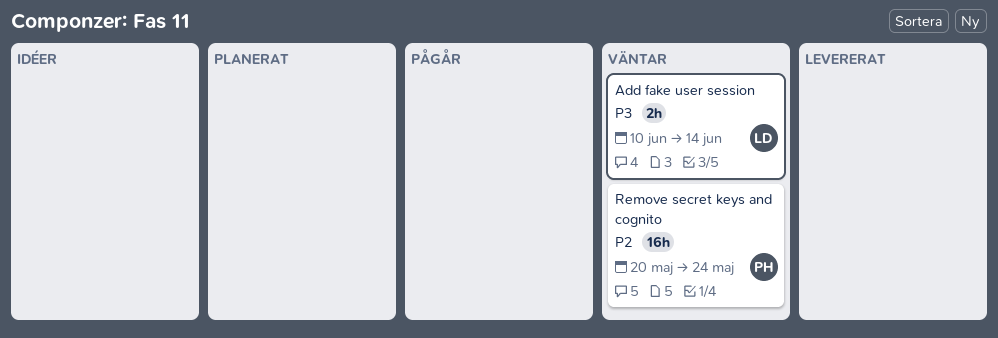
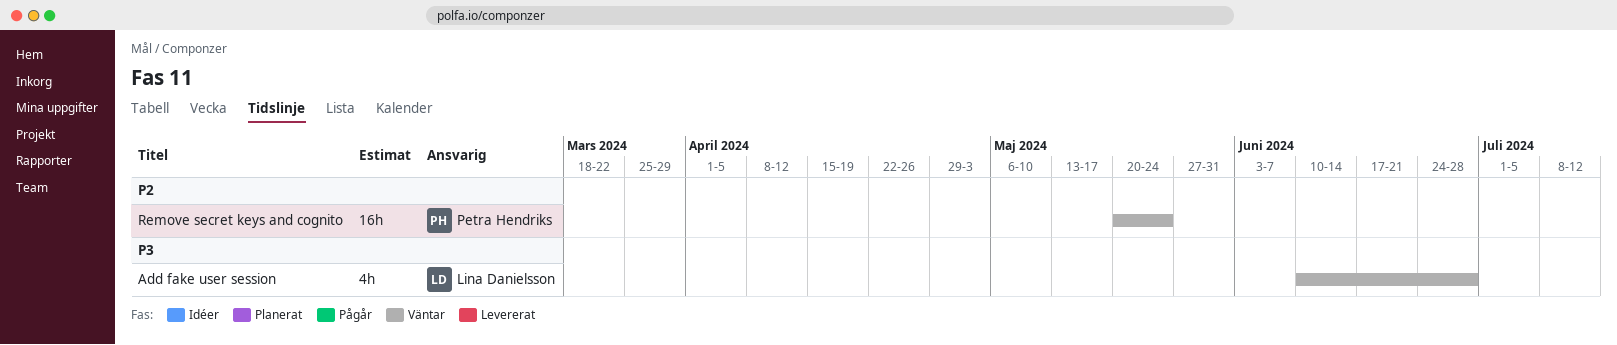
Add fake user session, estimate: 2h -> 4h
Add fake user session, due: Jun 14 -> Jun 28

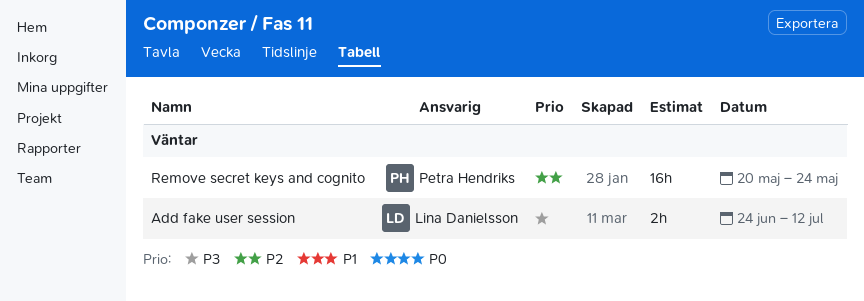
Add fake user session, estimate: 4h -> 2h
Add fake user session, start: Jun 10 -> Jun 24
Add fake user session, due: Jun 28 -> Jul 12

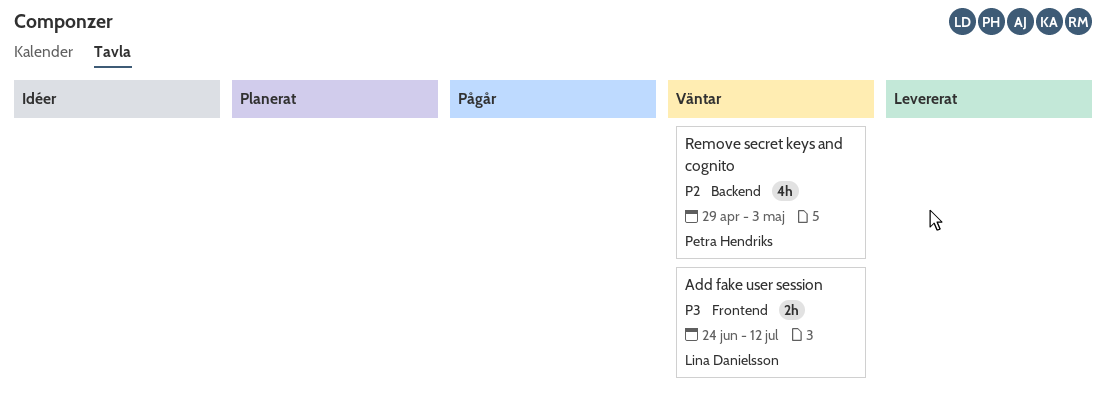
Remove secret keys and cognito, estimate: 16h -> 4h
Remove secret keys and cognito, start: May 20 -> Apr 29
Remove secret keys and cognito, due: May 24 -> May 3

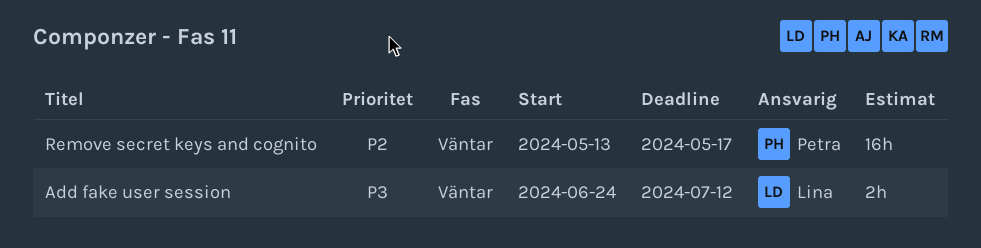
Remove secret keys and cognito, estimate: 4h -> 16h
Remove secret keys and cognito, start: Apr 29 -> May 13
Remove secret keys and cognito, due: May 3 -> May 17

